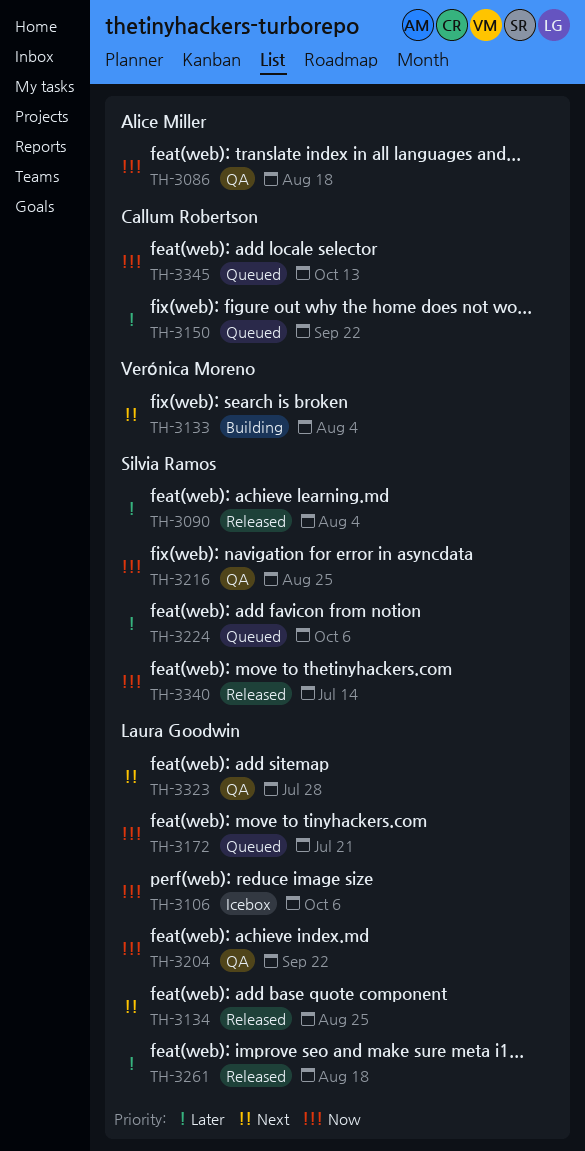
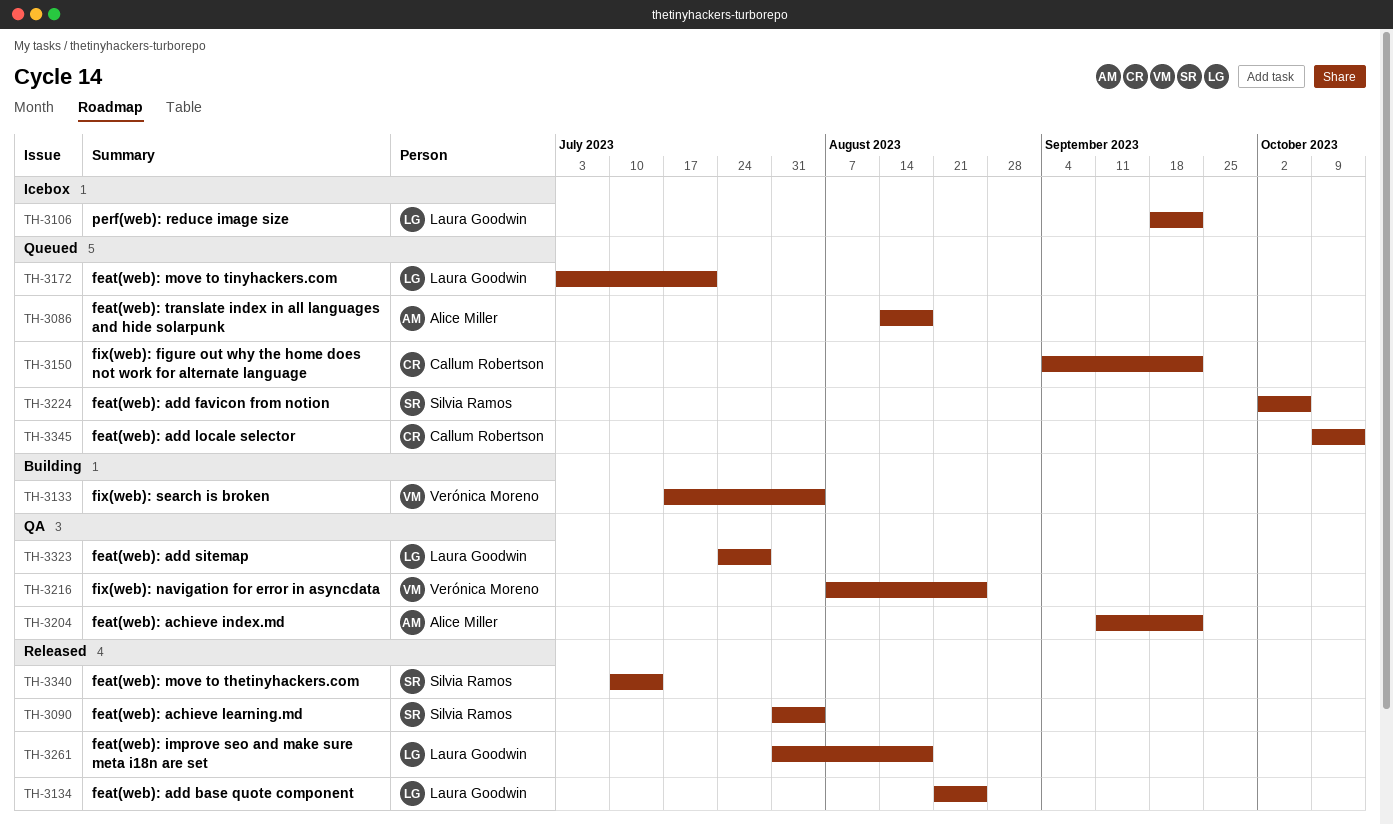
TH-3086, status: QA -> Queued
TH-3106, due: Oct 6 -> Sep 22
TH-3204, owner: Laura Goodwin -> Alice Miller
TH-3216, owner: Silvia Ramos -> Verónica Moreno

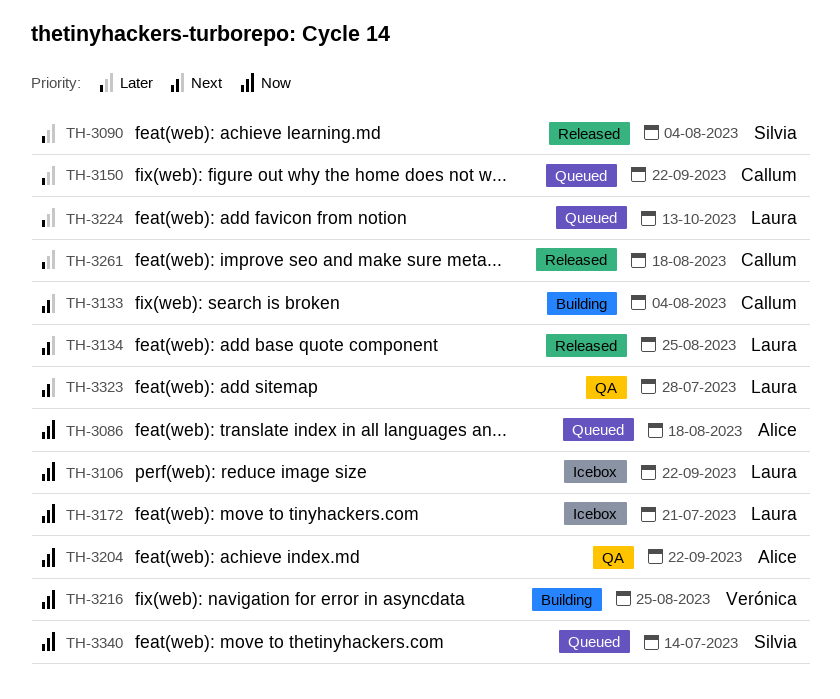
TH-3133, owner: Verónica Moreno -> Callum Robertson
TH-3172, status: Queued -> Icebox
TH-3216, status: QA -> Building
TH-3224, owner: Silvia Ramos -> Laura Goodwin
TH-3224, due: Oct 6 -> Oct 13
TH-3261, owner: Laura Goodwin -> Callum Robertson
TH-3340, status: Released -> Queued
TH-3345: present -> none

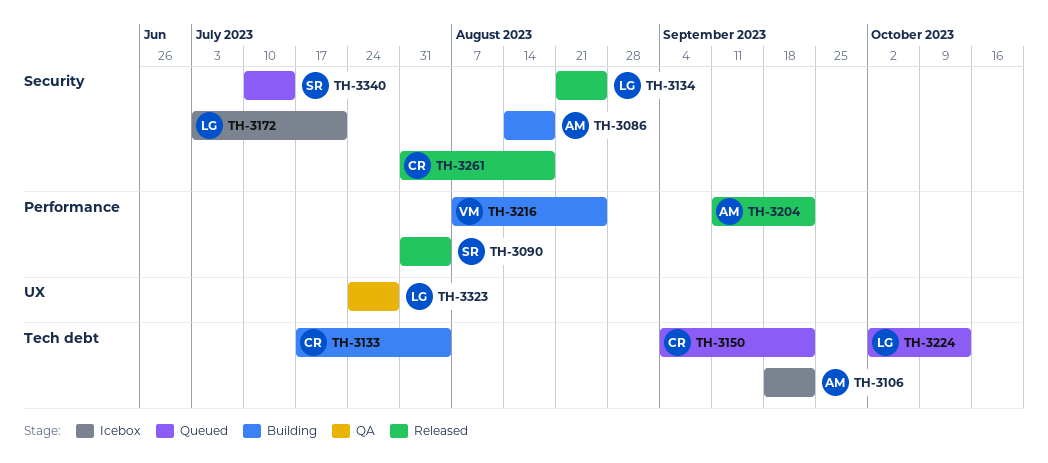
TH-3086, status: Queued -> Building
TH-3106, owner: Laura -> Alice
TH-3204, status: QA -> Released

